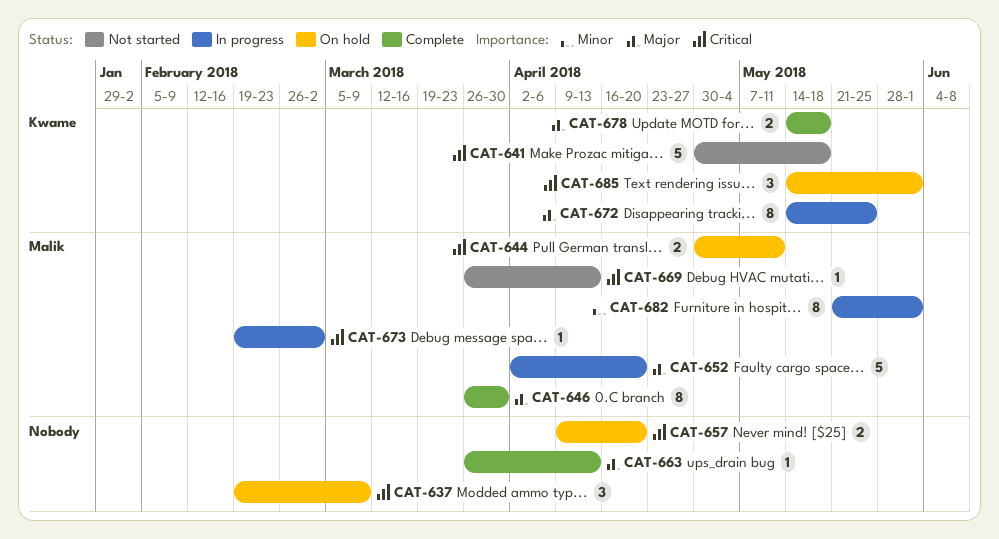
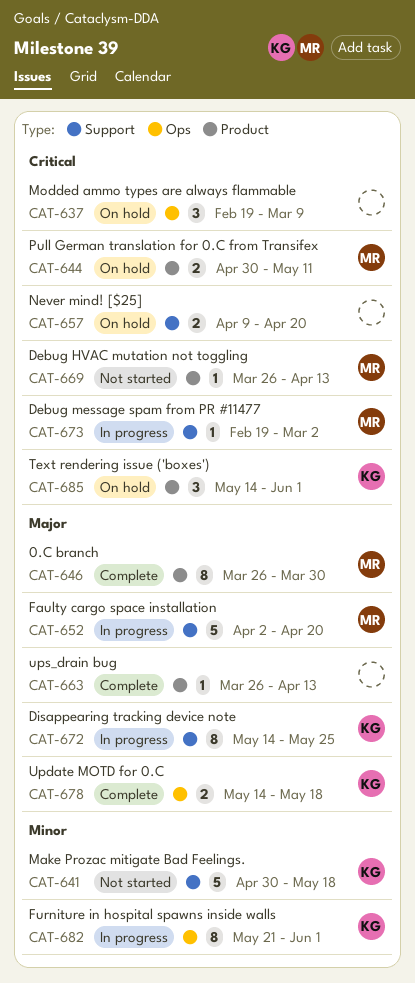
CAT-641, priority: Critical -> Minor
CAT-682, owner: Malik -> Kwame

